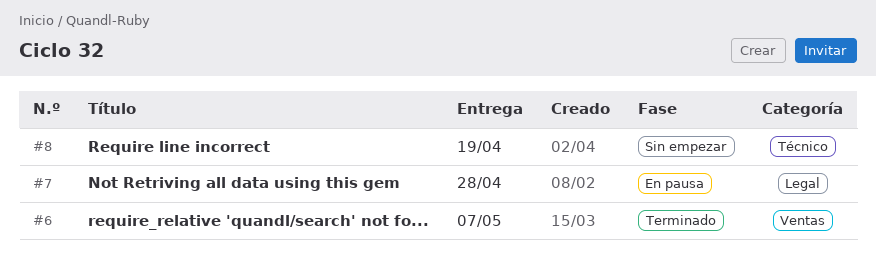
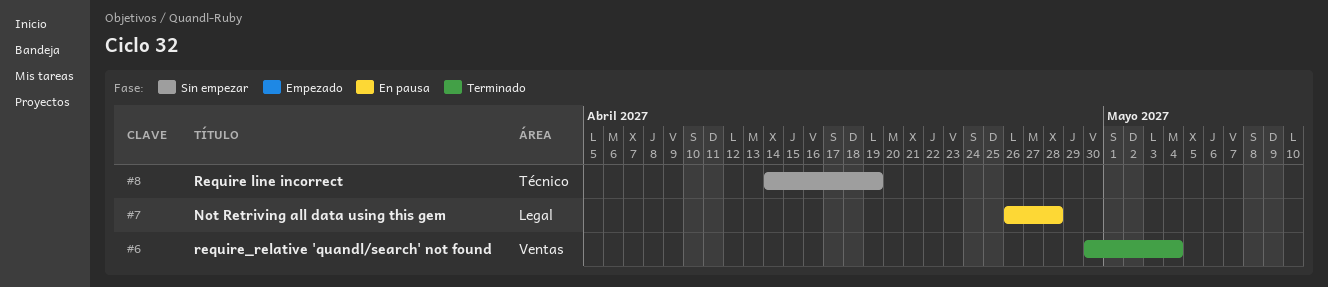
#6, due: May 7 -> May 4

